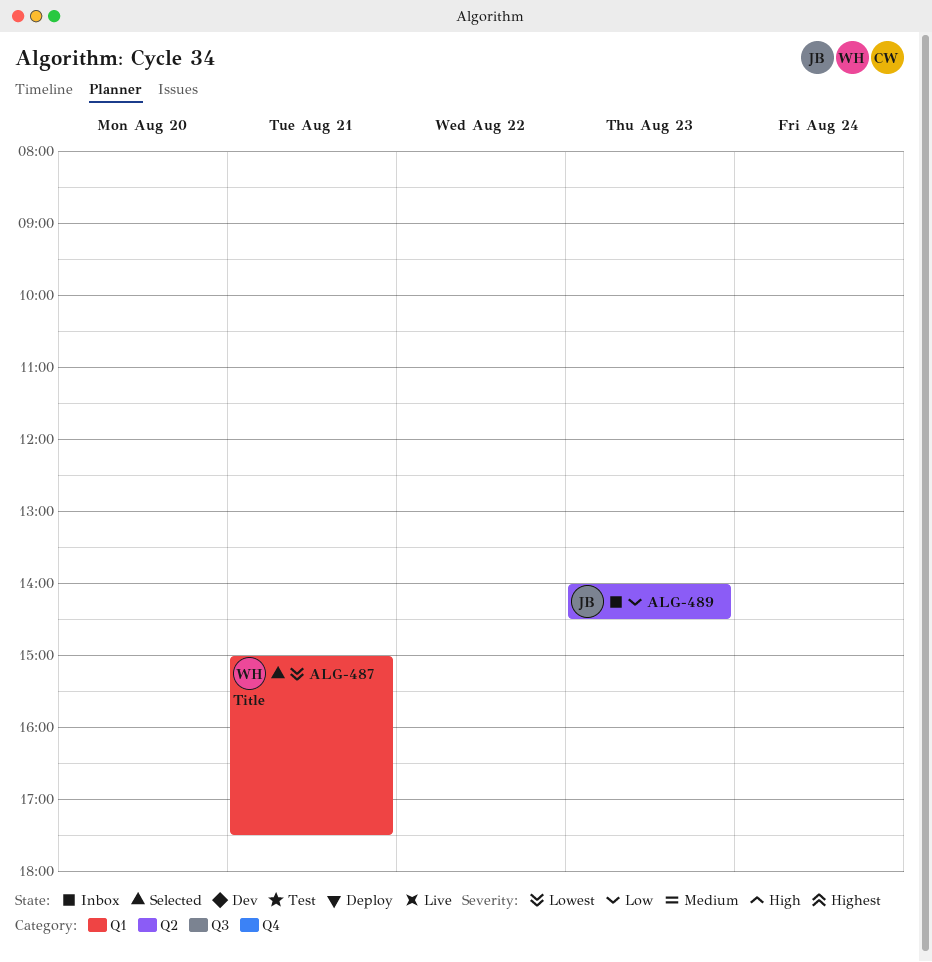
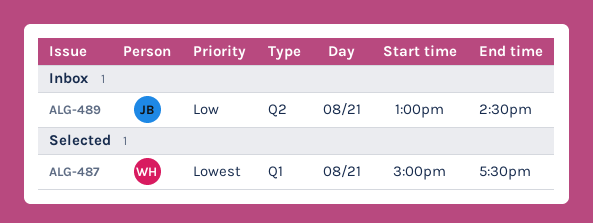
ALG-489, day: Aug 23 -> Aug 21
ALG-489, begins: 14:00 -> 13:00

